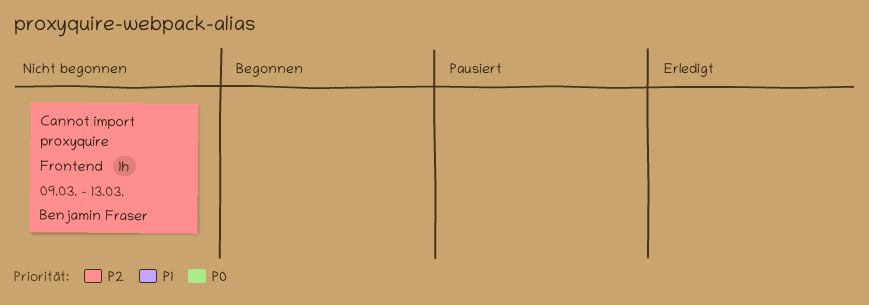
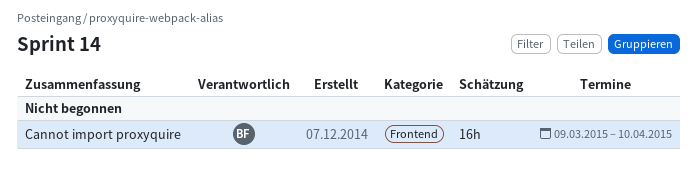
Cannot import proxyquire, estimate: 1h -> 16h
Cannot import proxyquire, due: Mar 13 -> Apr 10

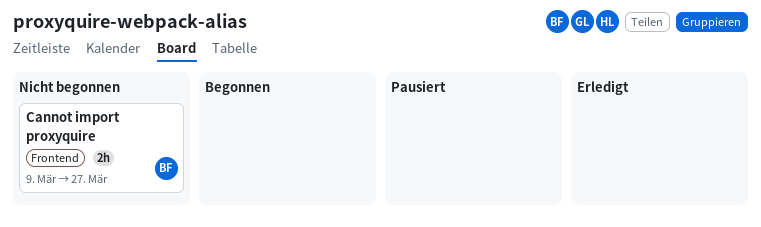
Cannot import proxyquire, estimate: 16h -> 2h
Cannot import proxyquire, due: Apr 10 -> Mar 27

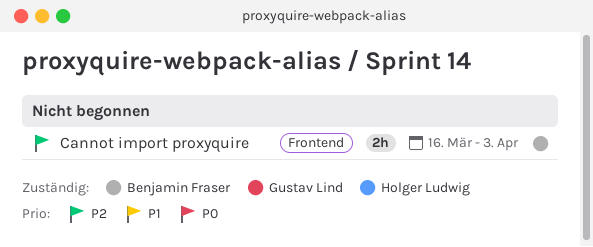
Cannot import proxyquire, start: Mar 9 -> Mar 16
Cannot import proxyquire, due: Mar 27 -> Apr 3

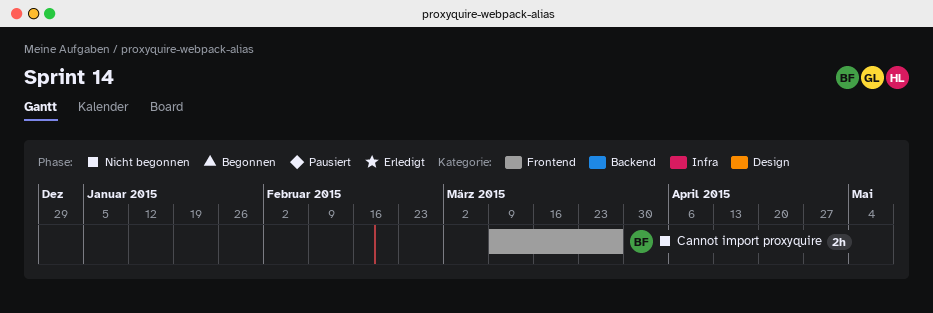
Cannot import proxyquire, start: Mar 16 -> Mar 9
Cannot import proxyquire, due: Apr 3 -> Mar 27

